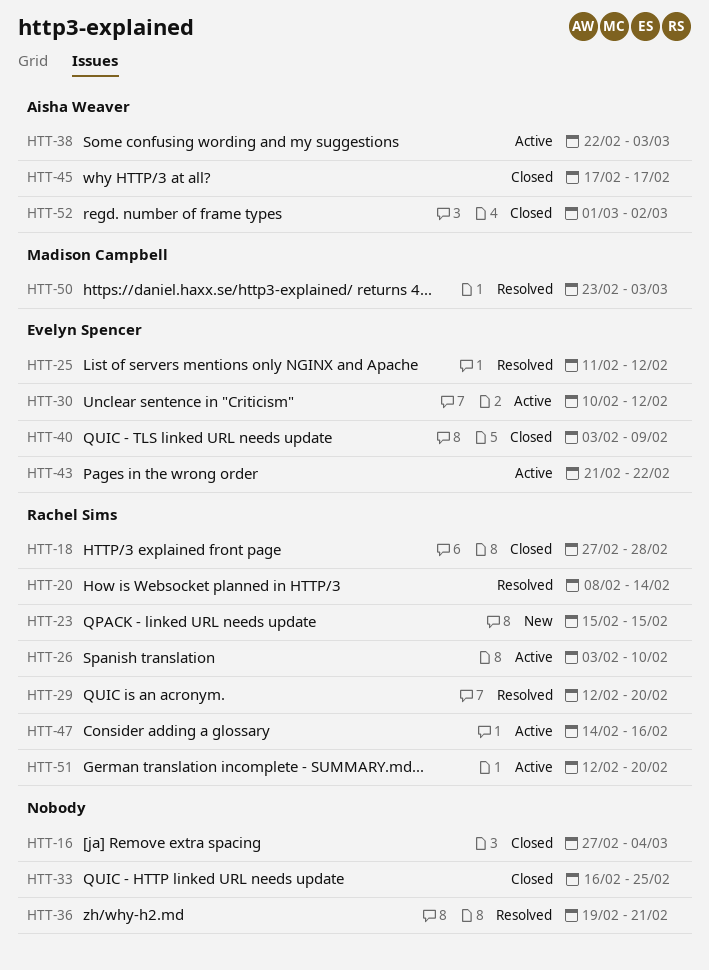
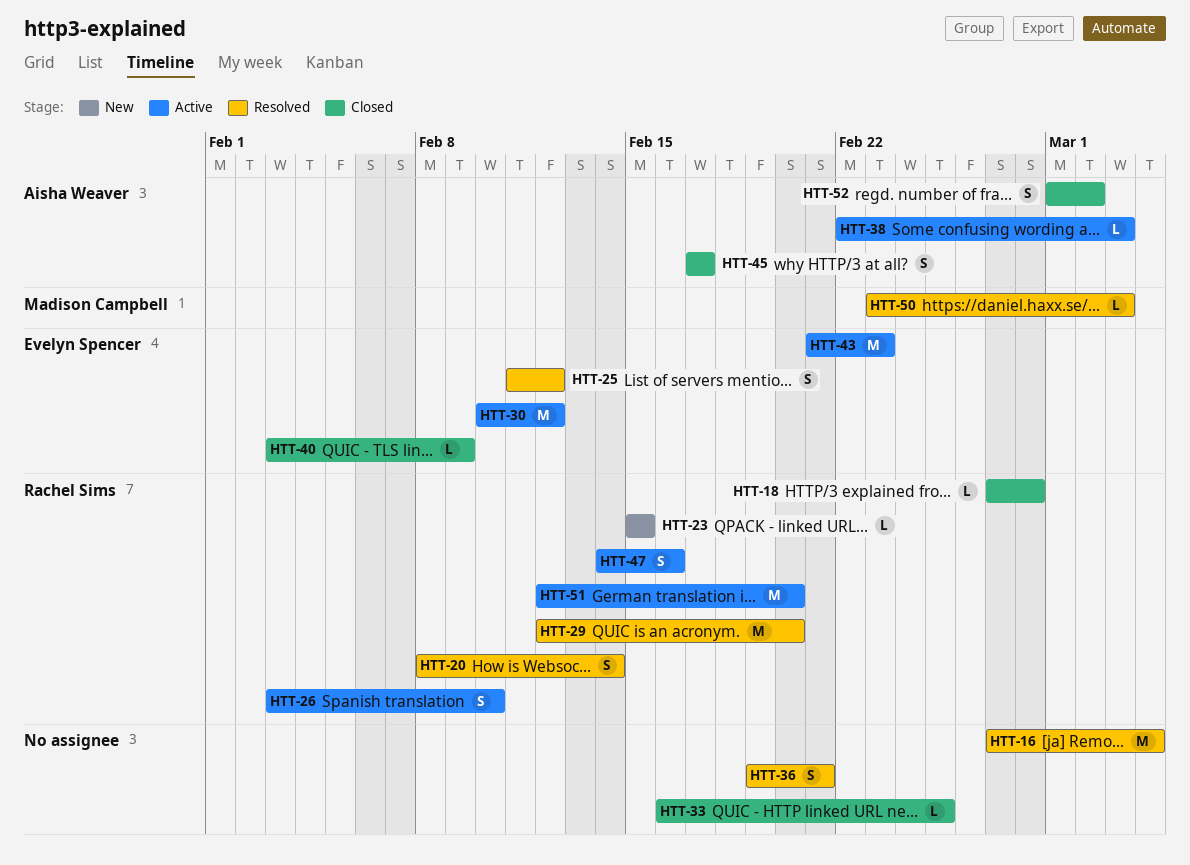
HTT-16, status: Closed -> Resolved
HTT-43, due: Feb 22 -> Feb 23

